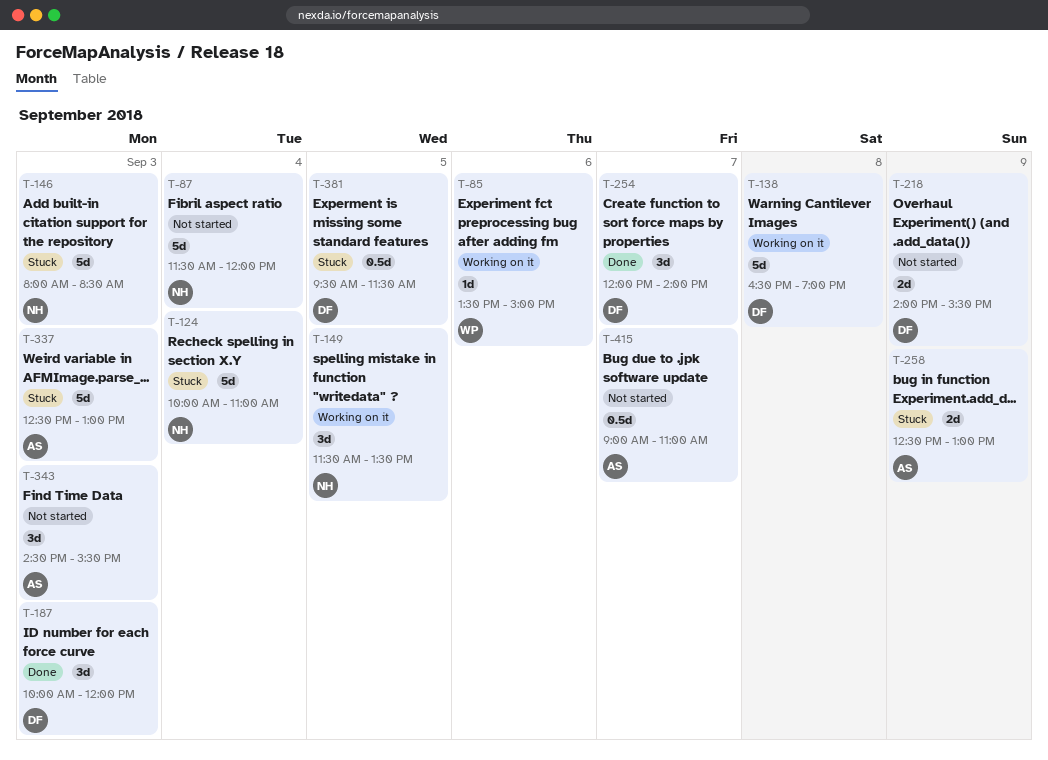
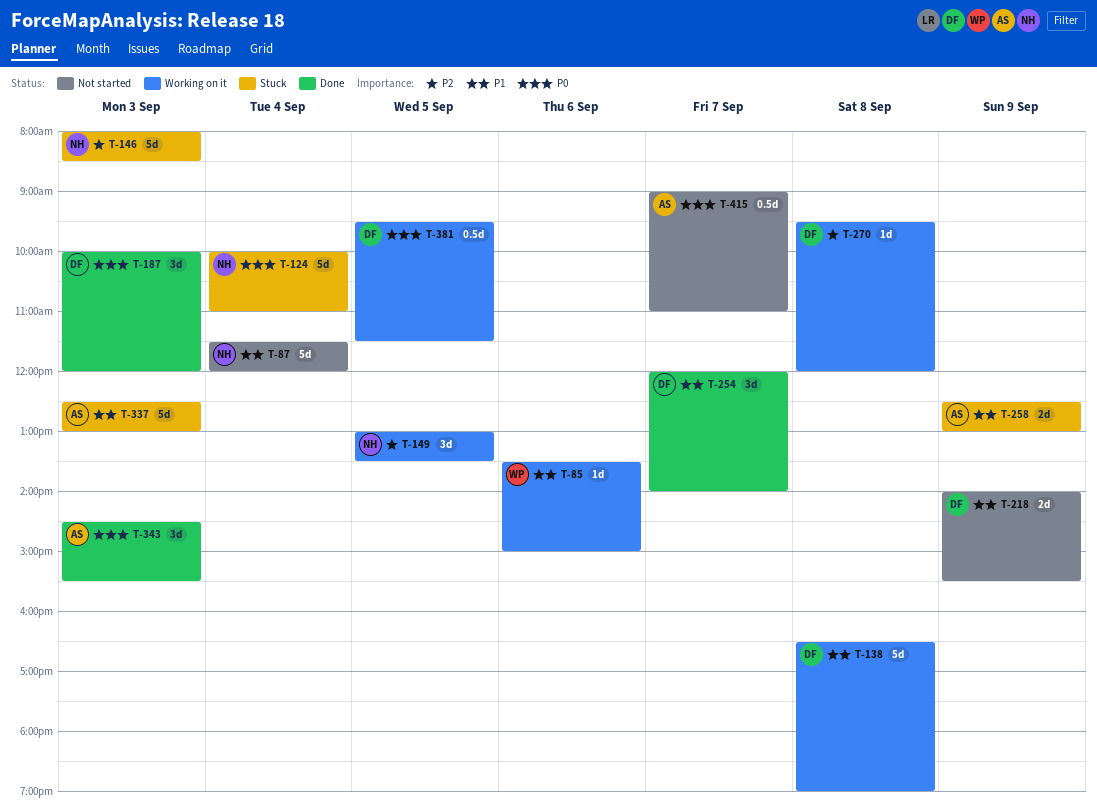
T-149, begins: 11:30 -> 13:00
T-270: none -> present
T-343, status: Not started -> Done
T-381, status: Stuck -> Working on it

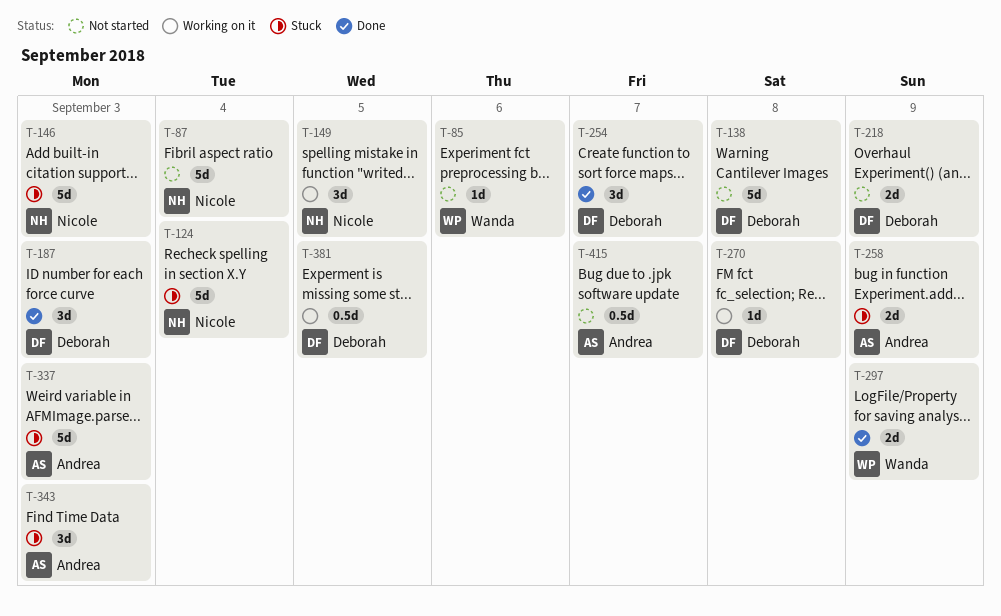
T-85, status: Working on it -> Not started
T-138, status: Working on it -> Not started
T-297: none -> present
T-343, status: Done -> Stuck

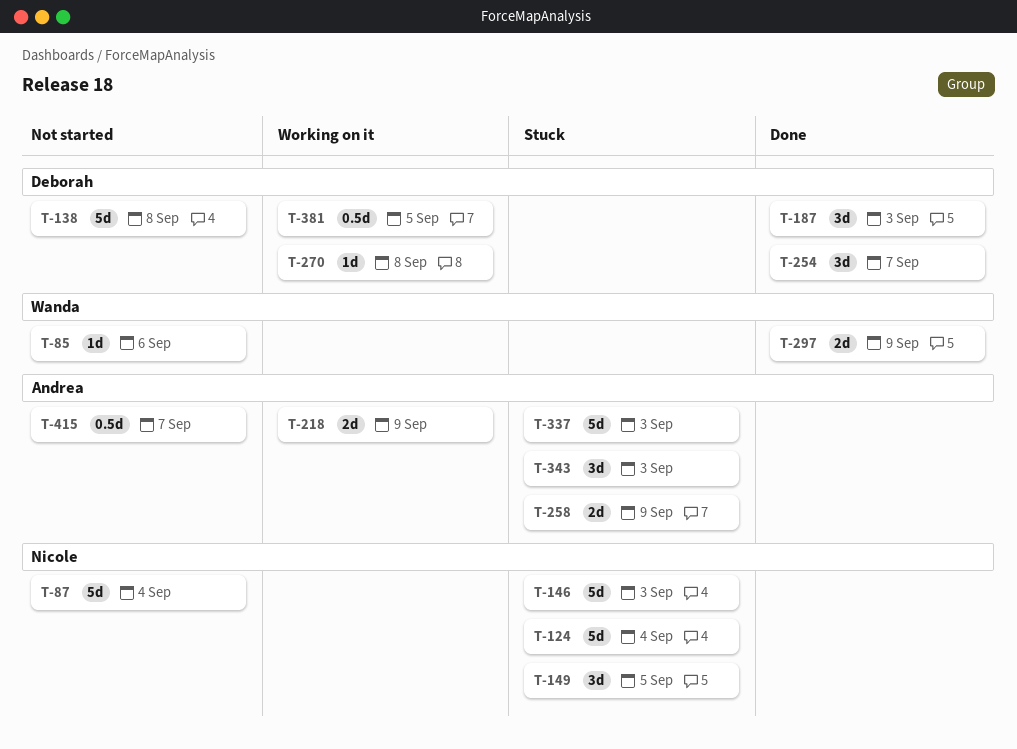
T-149, status: Working on it -> Stuck
T-218, status: Not started -> Working on it
T-218, owner: Deborah -> Andrea

